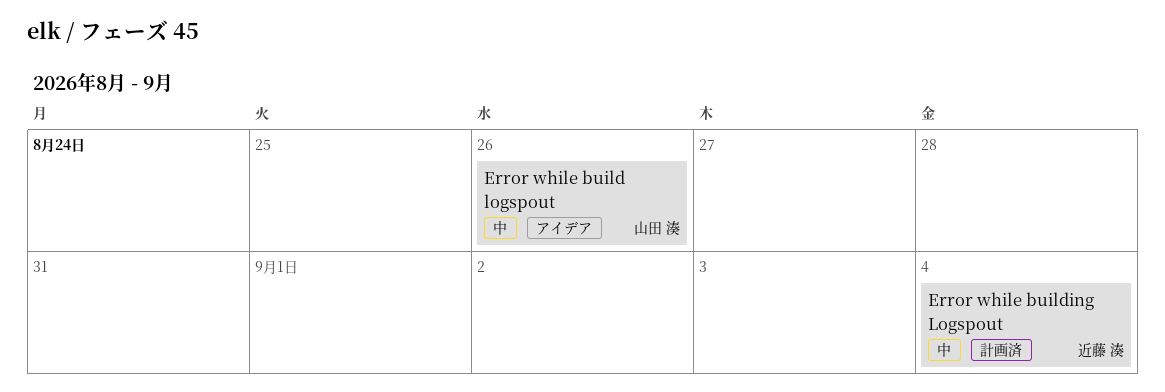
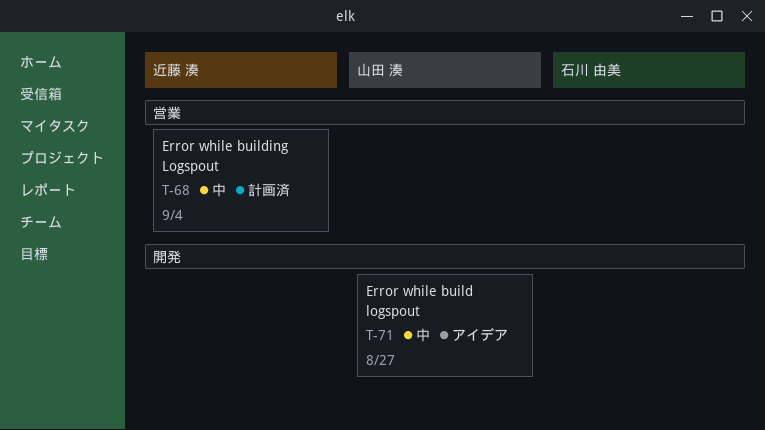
Error while build logspout, due: Aug 26 -> Aug 27

